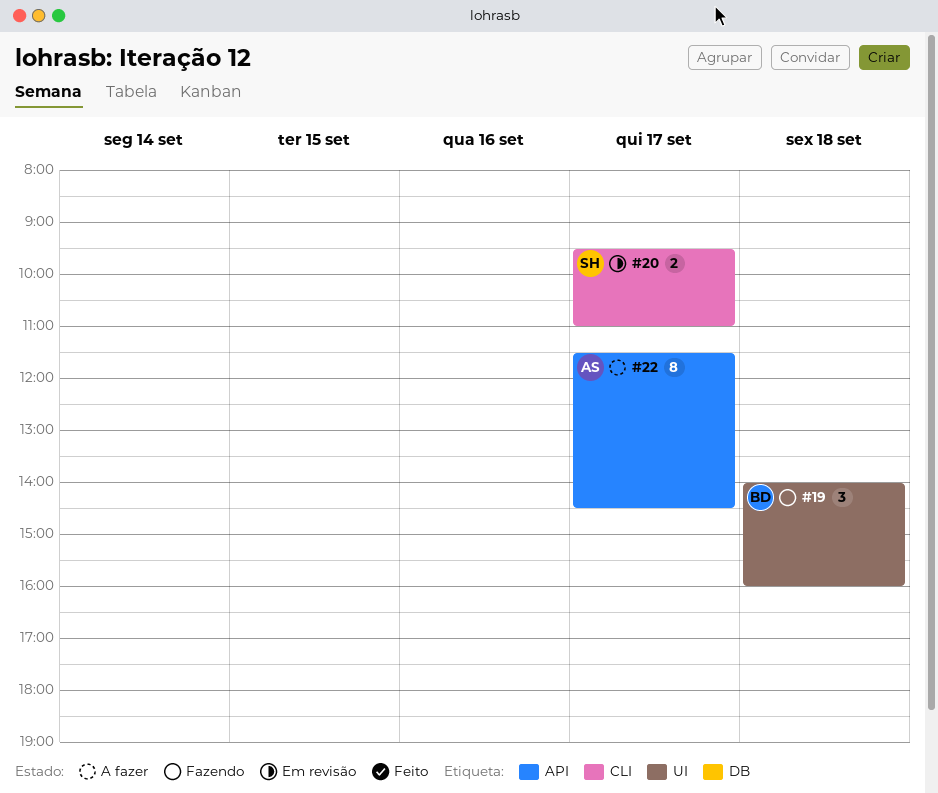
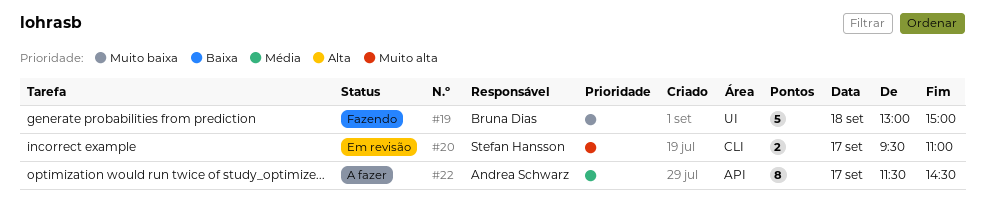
#19, estimate: 3 -> 5
#19, begins: 14:00 -> 13:00
#19, ends: 16:00 -> 15:00

